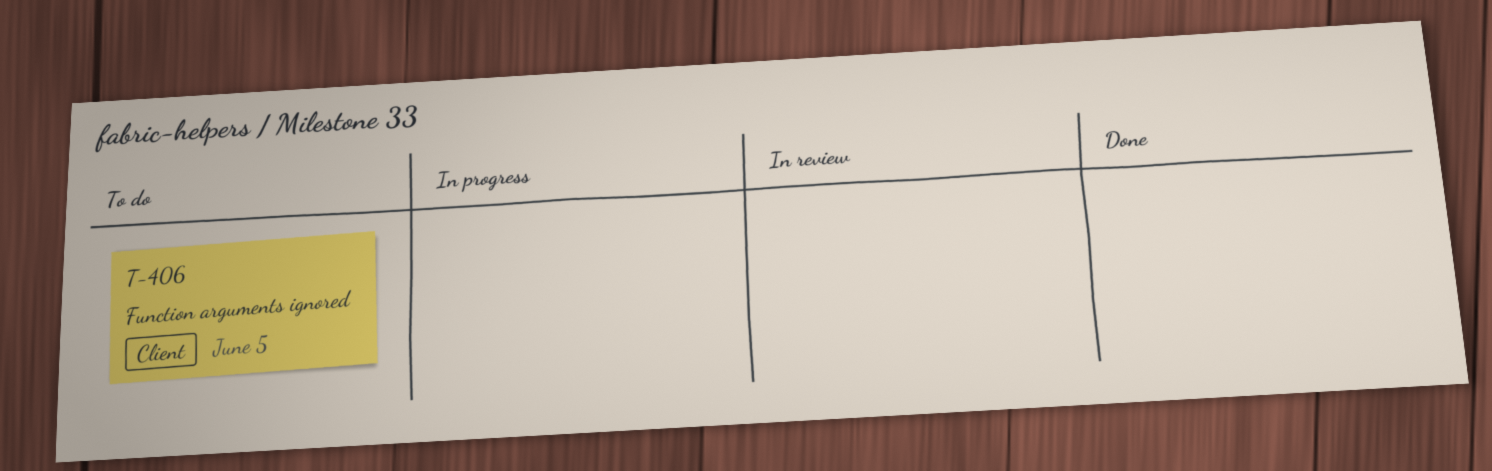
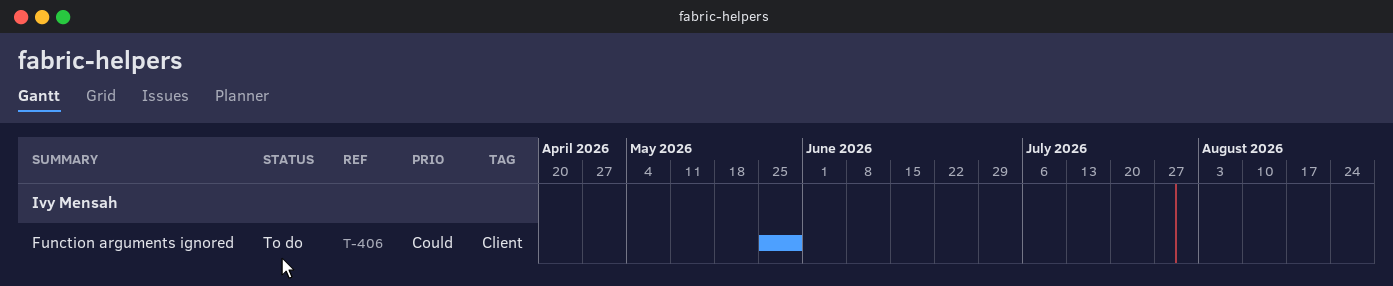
T-406, due: Jun 5 -> May 29

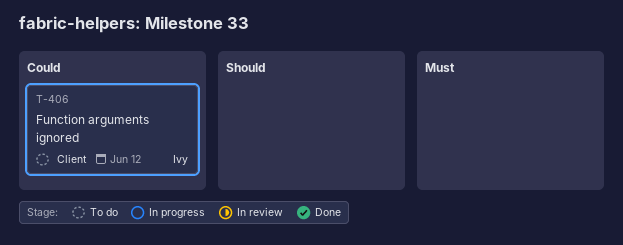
T-406, due: May 29 -> Jun 12

